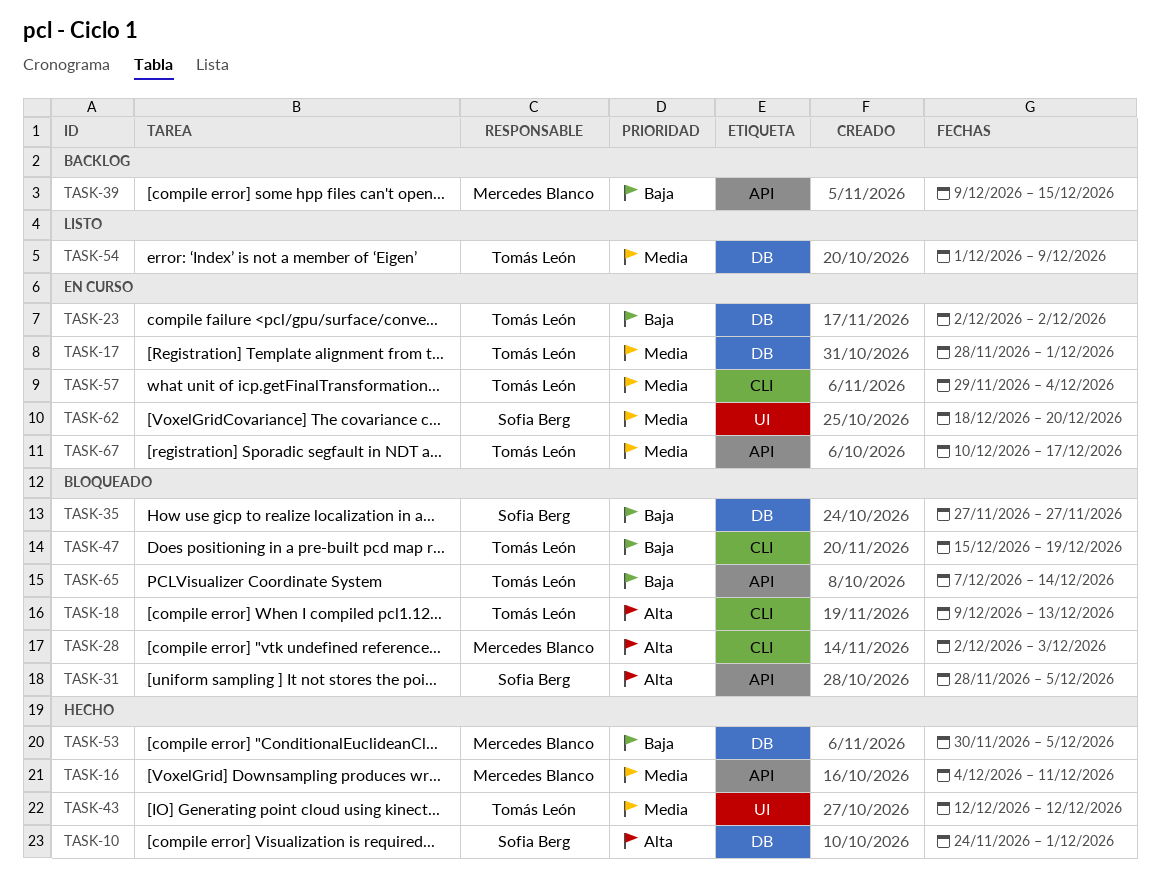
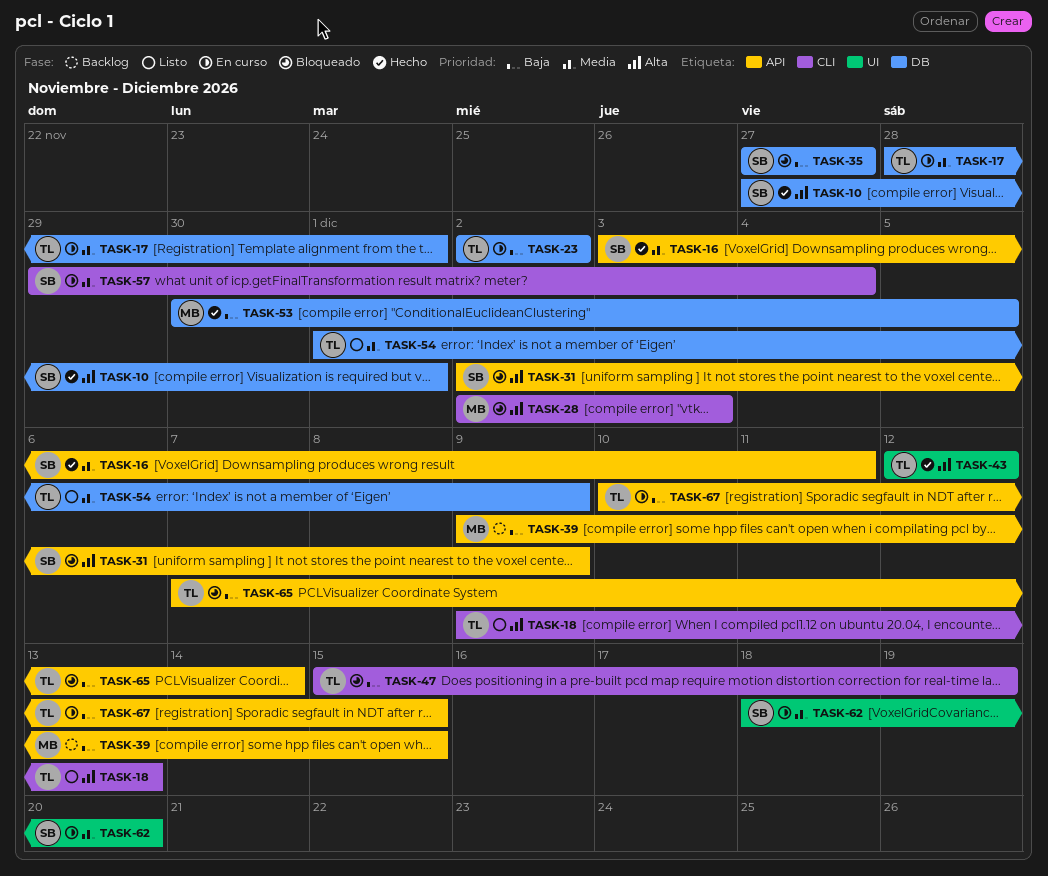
TASK-10, start: Nov 24 -> Nov 27
TASK-16, owner: Mercedes Blanco -> Sofia Berg
TASK-16, start: Dec 4 -> Dec 3
TASK-18, status: Bloqueado -> Listo
TASK-31, start: Nov 28 -> Dec 2
TASK-31, due: Dec 5 -> Dec 9
TASK-43, priority: Media -> Alta
TASK-57, owner: Tomás León -> Sofia Berg
TASK-67, priority: Media -> Baja
TASK-67, due: Dec 17 -> Dec 15

